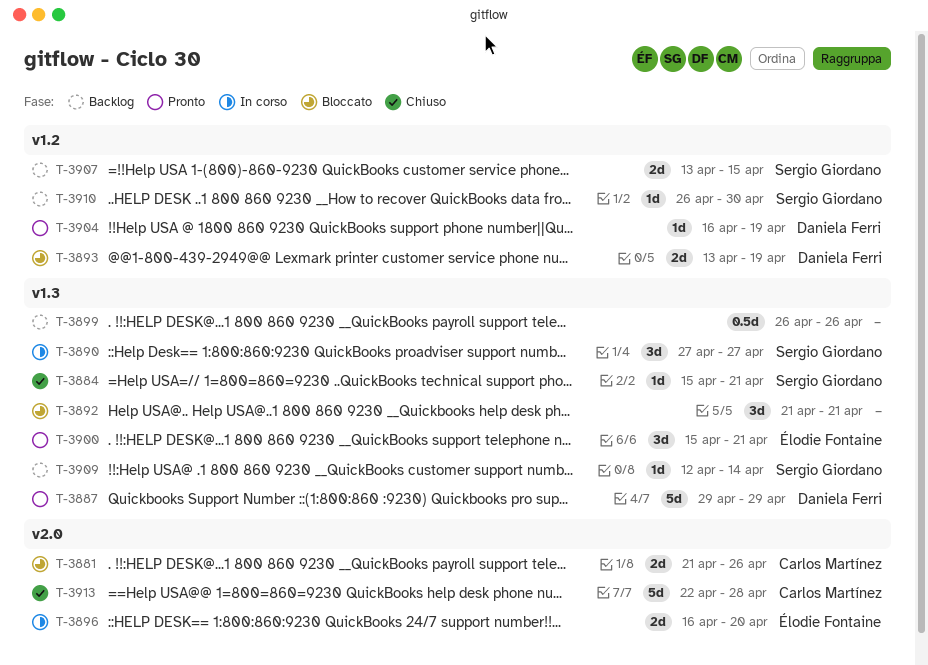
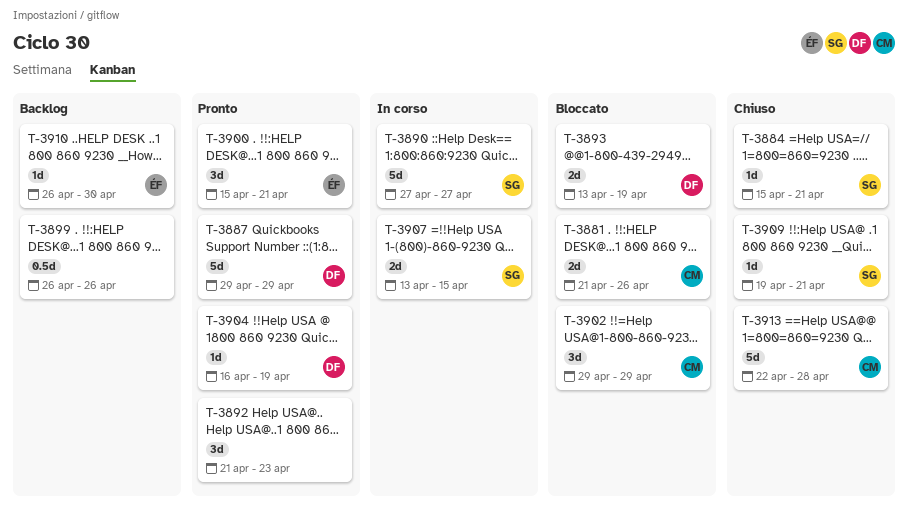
T-3890, estimate: 3d -> 5d
T-3892, status: Bloccato -> Pronto
T-3892, due: Apr 21 -> Apr 23
T-3896: present -> none
T-3902: none -> present
T-3907, status: Backlog -> In corso
T-3909, status: Backlog -> Chiuso
T-3909, start: Apr 12 -> Apr 19
T-3909, due: Apr 14 -> Apr 21
T-3910, owner: Sergio Giordano -> Élodie Fontaine

